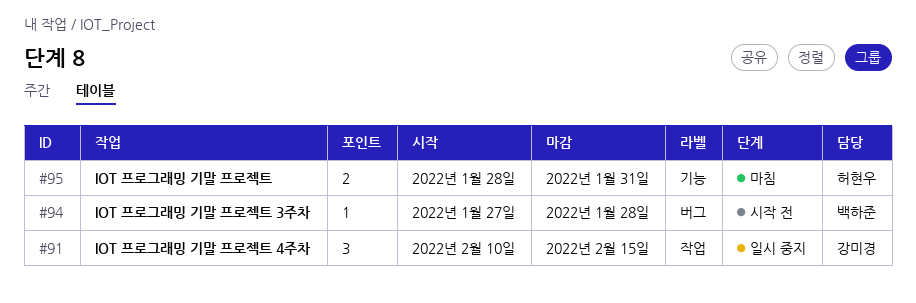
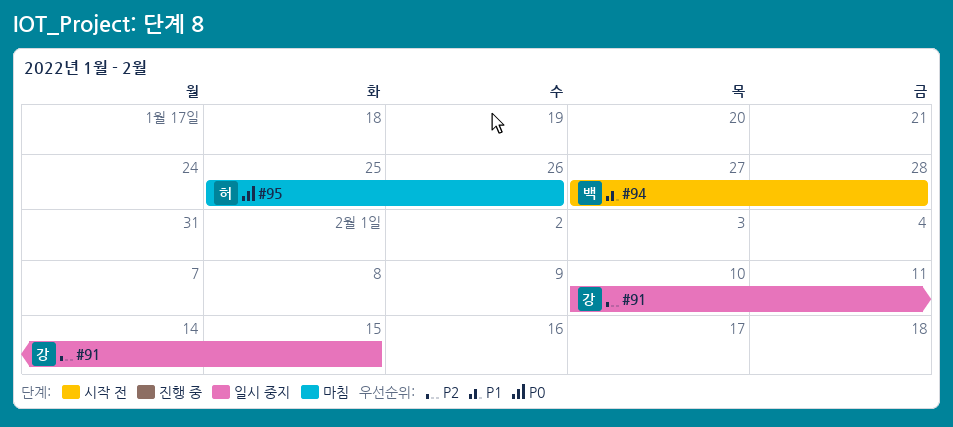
#95, start: Jan 28 -> Jan 25
#95, due: Jan 31 -> Jan 26

